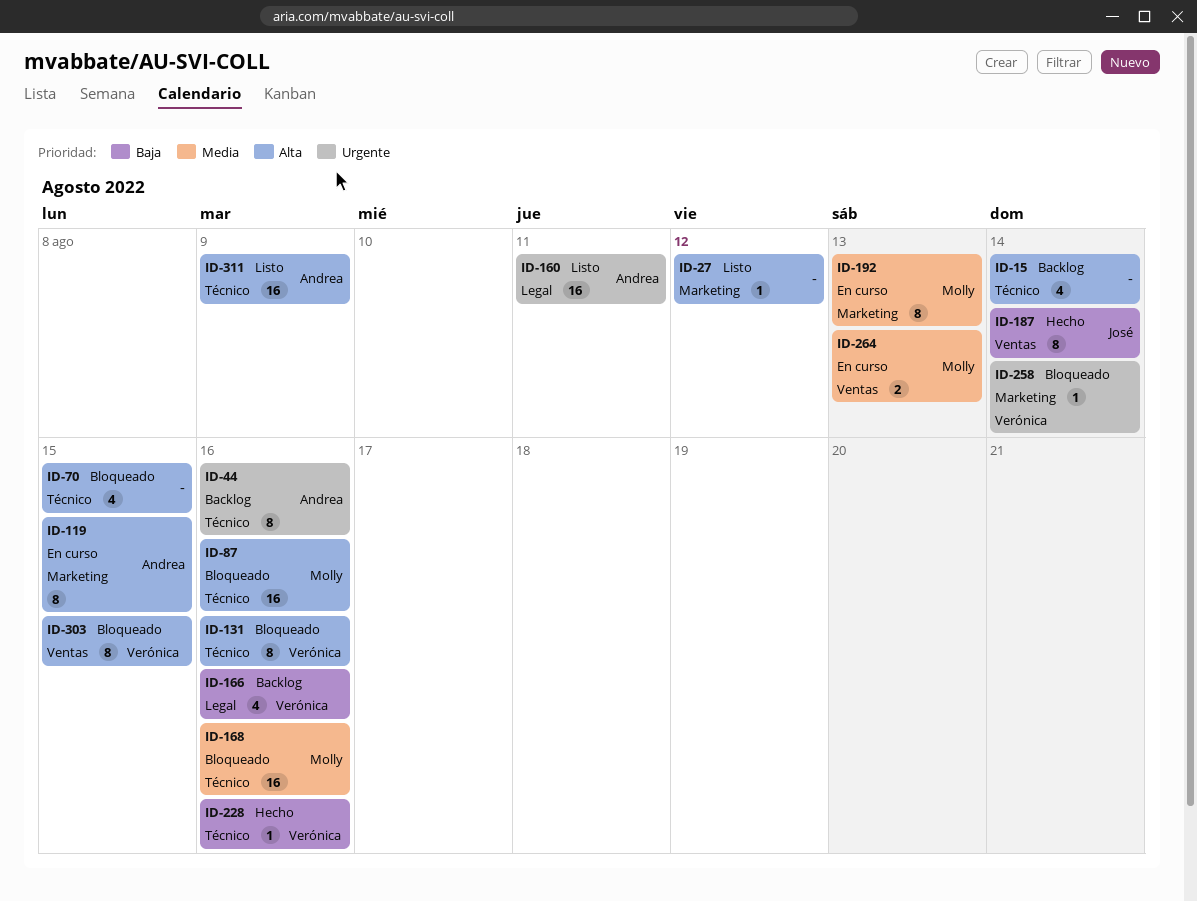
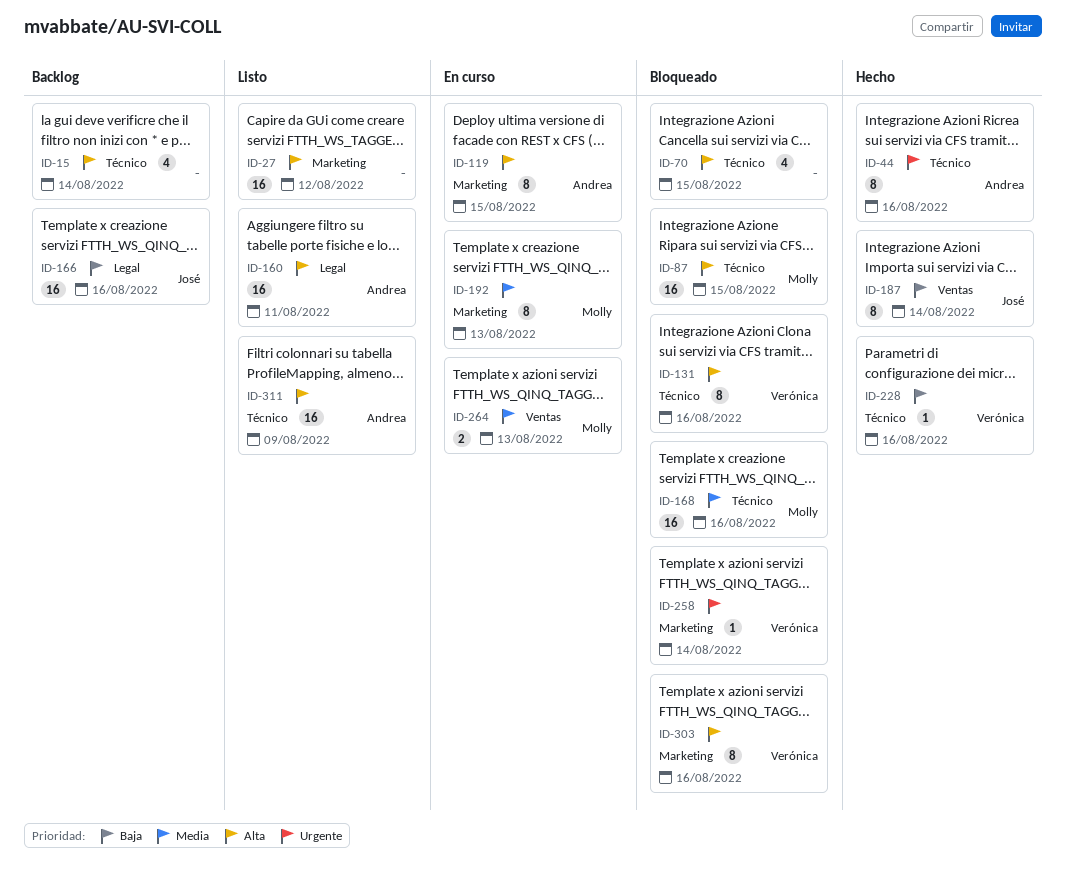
ID-27, estimate: 1 -> 16
ID-44, status: Backlog -> Hecho
ID-87, due: Aug 16 -> Aug 15
ID-160, priority: Urgente -> Alta
ID-166, owner: Verónica -> José
ID-166, estimate: 4 -> 16
ID-303, label: Ventas -> Marketing
ID-303, due: Aug 15 -> Aug 16

